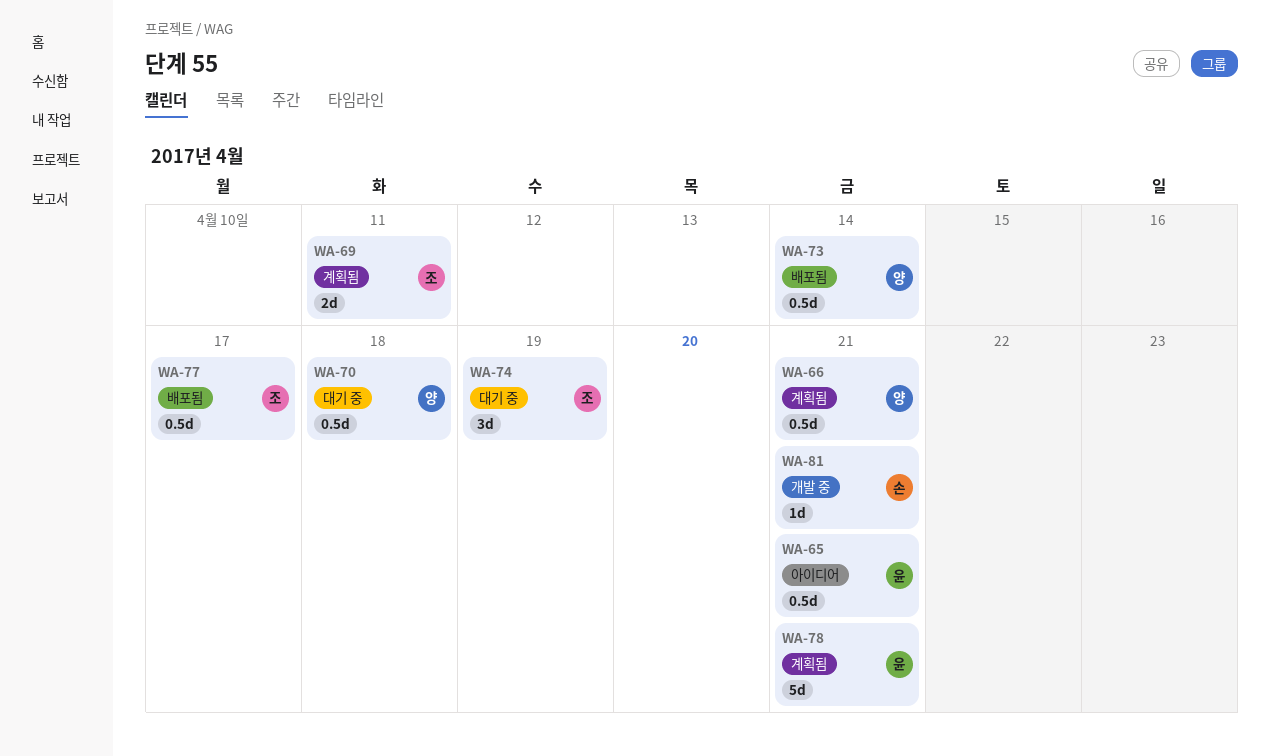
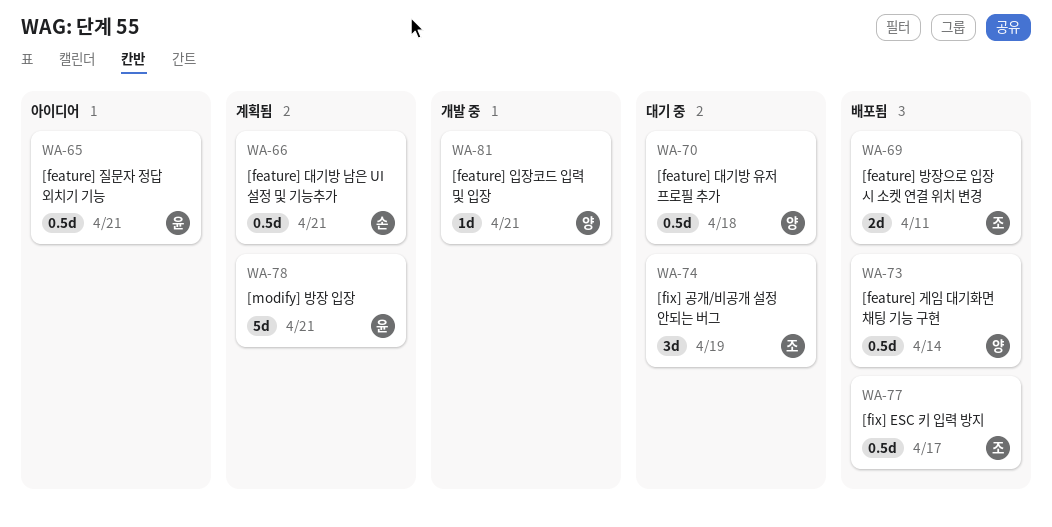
WA-66, owner: 양 -> 손
WA-69, status: 계획됨 -> 배포됨
WA-81, owner: 손 -> 양

